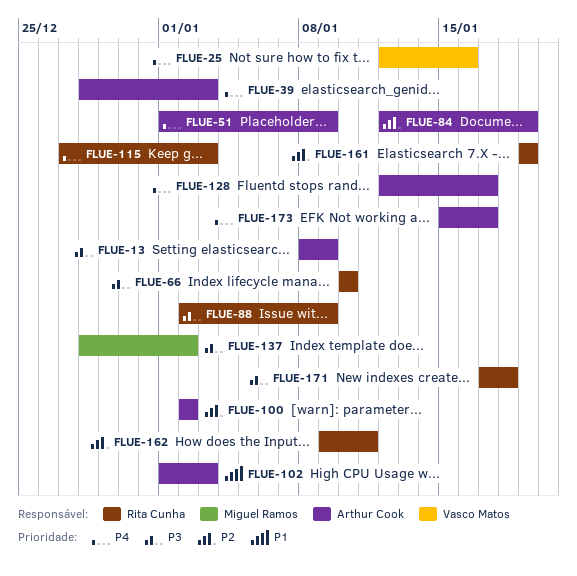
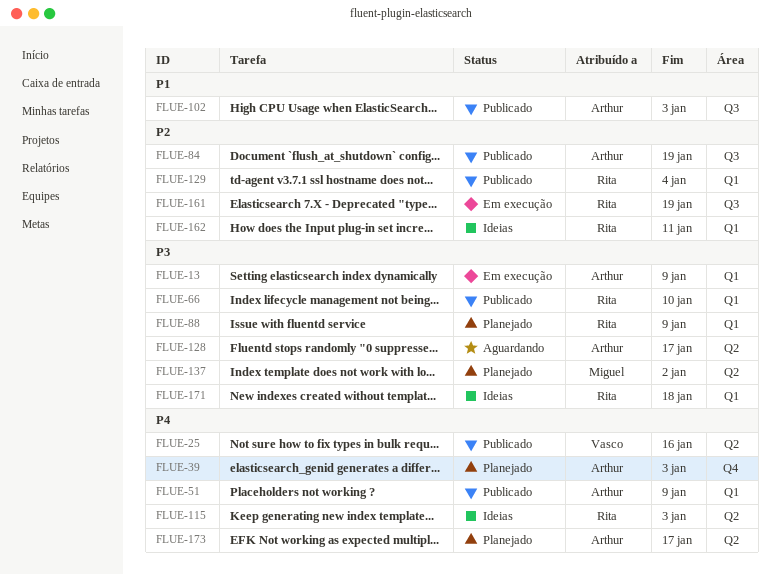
FLUE-100: present -> none
FLUE-128, priority: P4 -> P3
FLUE-129: none -> present

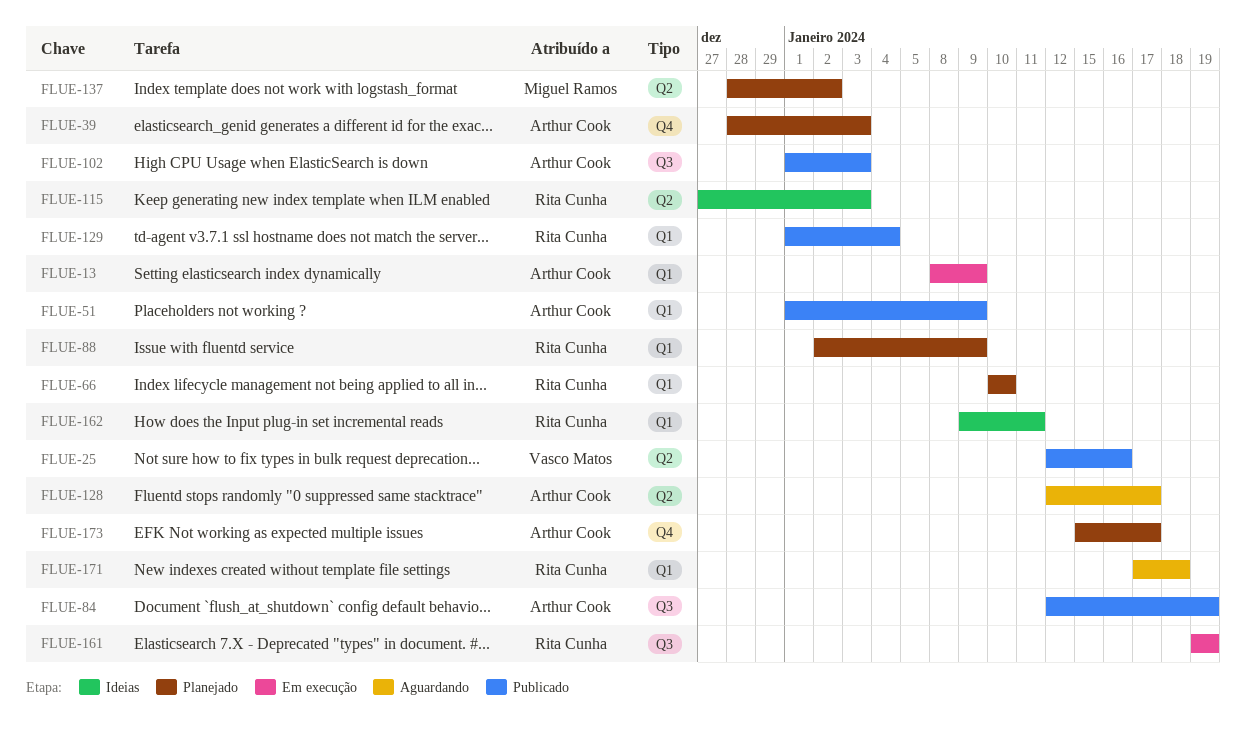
FLUE-66, status: Publicado -> Planejado
FLUE-171, status: Ideias -> Aguardando
FLUE-173, label: Q2 -> Q4

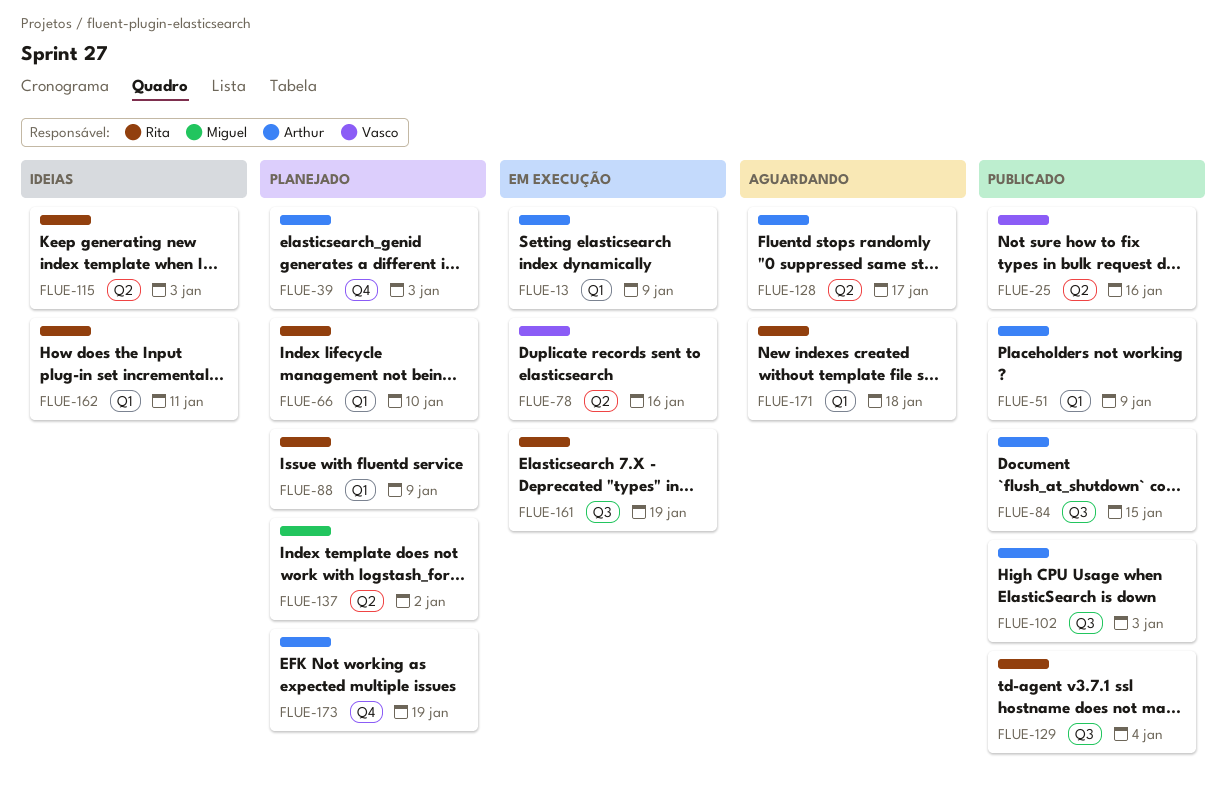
FLUE-78: none -> present
FLUE-84, due: Jan 19 -> Jan 15
FLUE-129, label: Q1 -> Q3
FLUE-173, due: Jan 17 -> Jan 19

